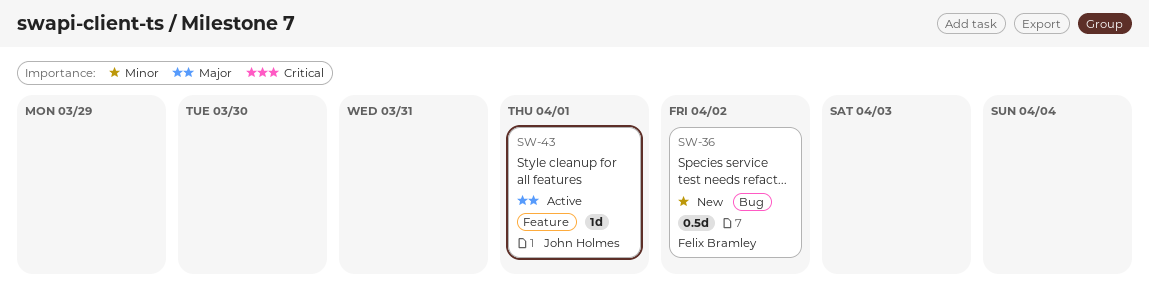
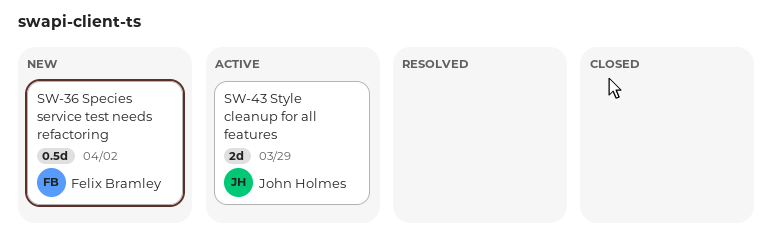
SW-43, estimate: 1d -> 2d
SW-43, due: Apr 1 -> Mar 29

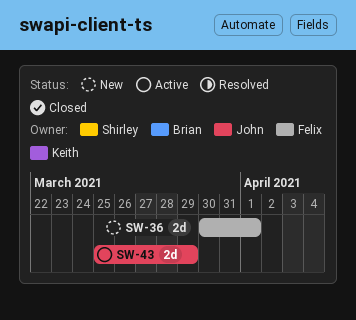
SW-36, estimate: 0.5d -> 2d
SW-36, due: Apr 2 -> Apr 1

